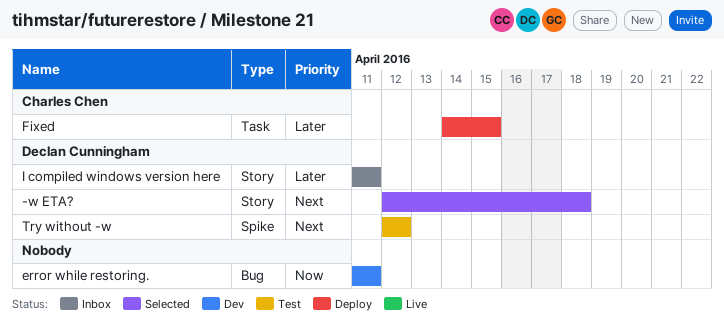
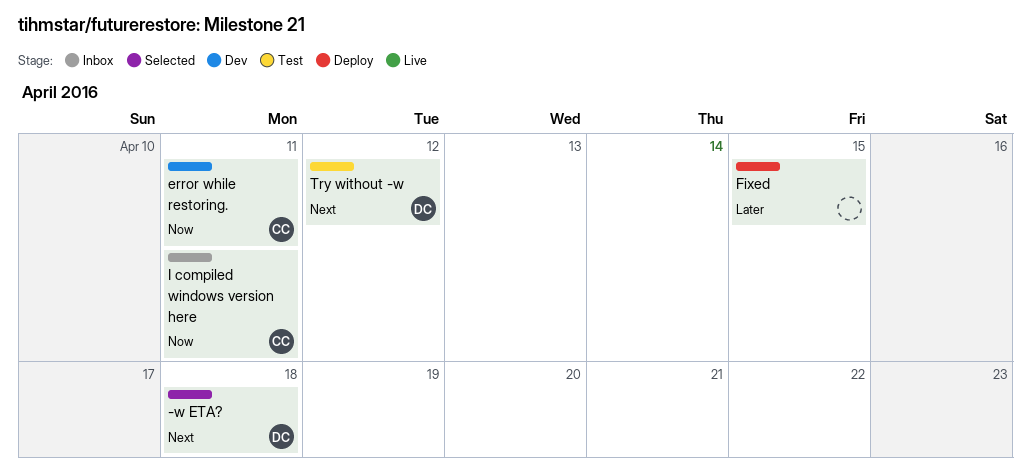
error while restoring., owner: none -> Charles Chen
Fixed, owner: Charles Chen -> none
I compiled windows version here, owner: Declan Cunningham -> Charles Chen
I compiled windows version here, priority: Later -> Now

